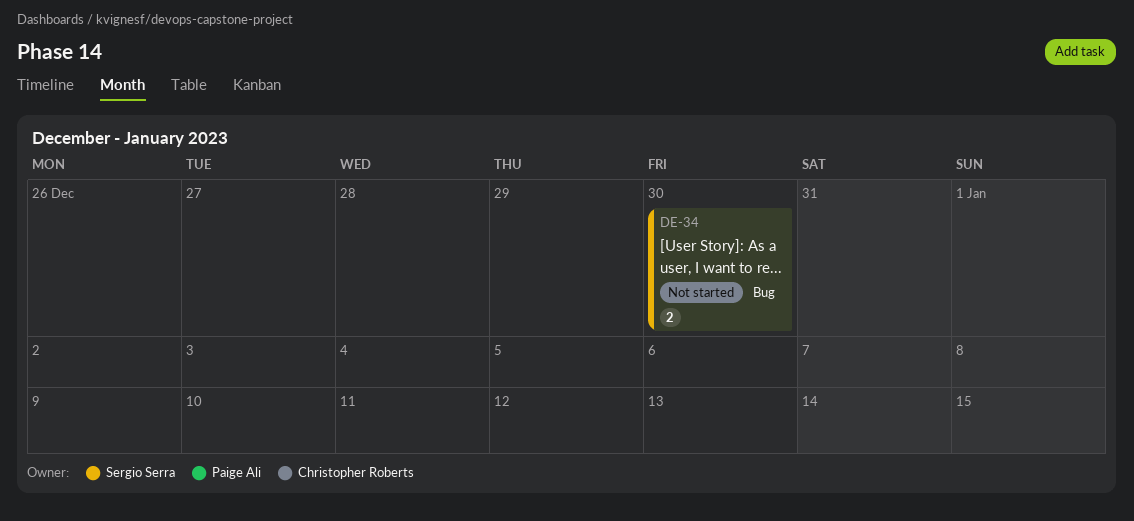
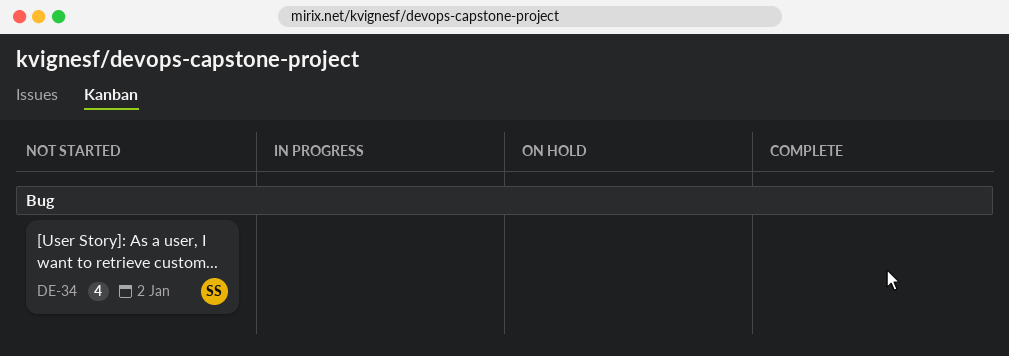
DE-34, estimate: 2 -> 4
DE-34, due: Dec 30 -> Jan 2

